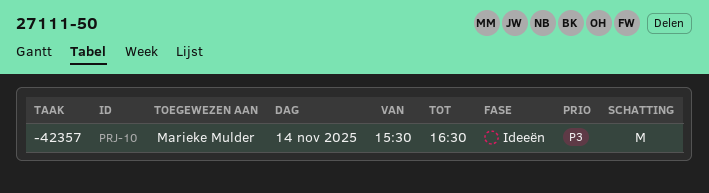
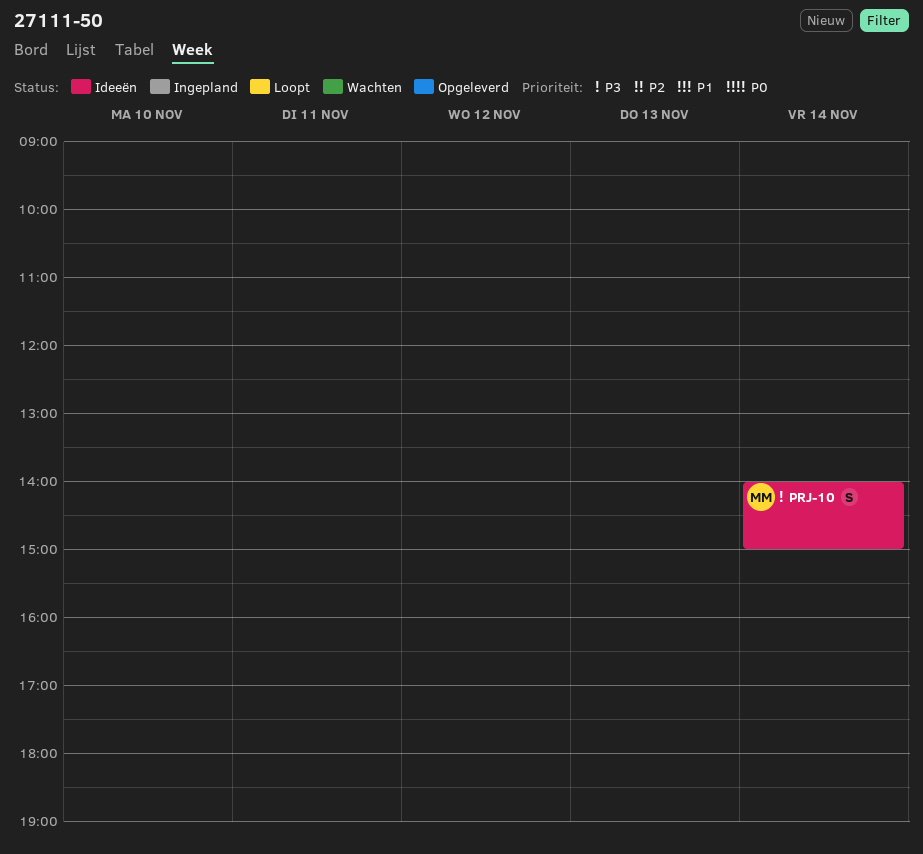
PRJ-10, estimate: M -> S
PRJ-10, begins: 15:30 -> 14:00
PRJ-10, ends: 16:30 -> 15:00

